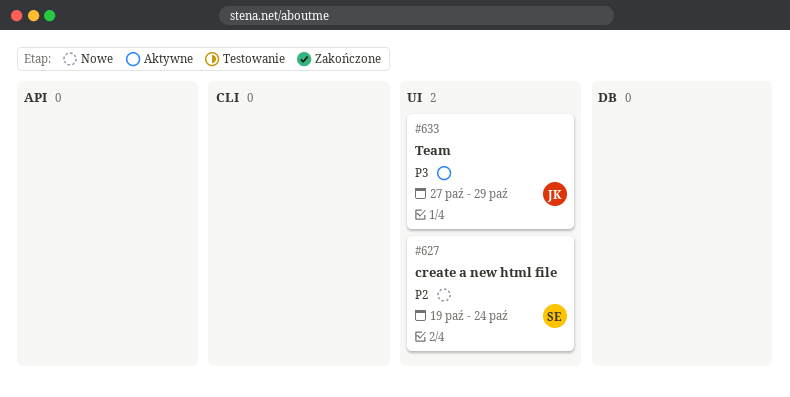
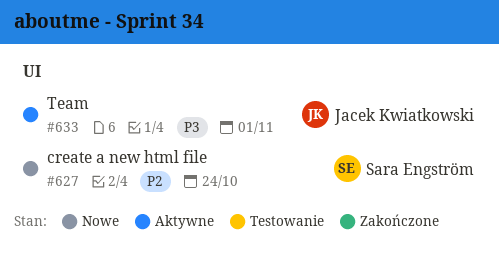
#633, due: Oct 29 -> Nov 1

